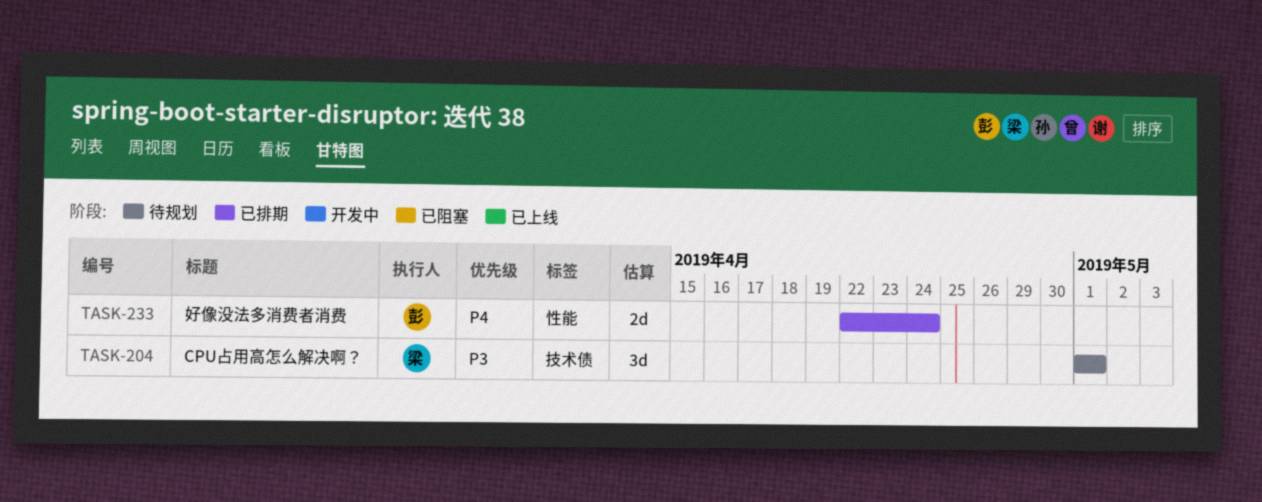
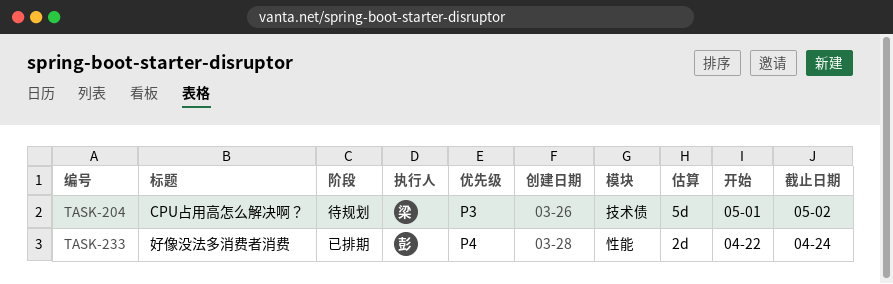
TASK-204, estimate: 3d -> 5d
TASK-204, due: May 1 -> May 2

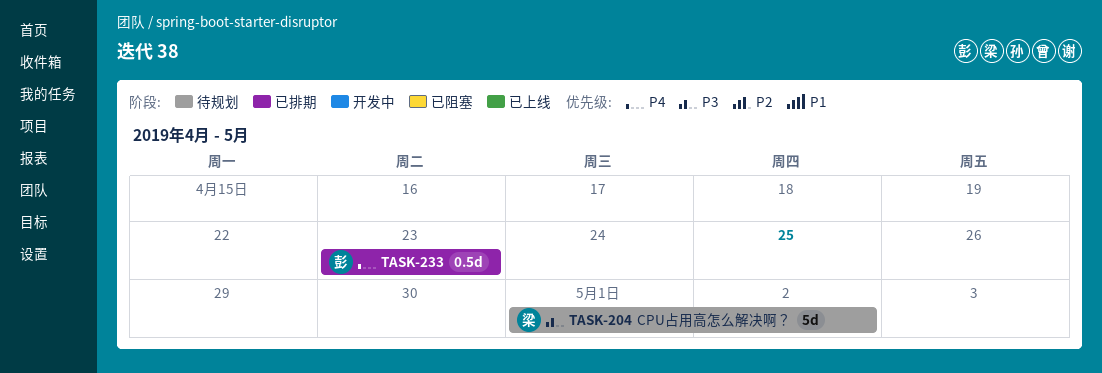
TASK-233, estimate: 2d -> 0.5d
TASK-233, start: Apr 22 -> Apr 23
TASK-233, due: Apr 24 -> Apr 23

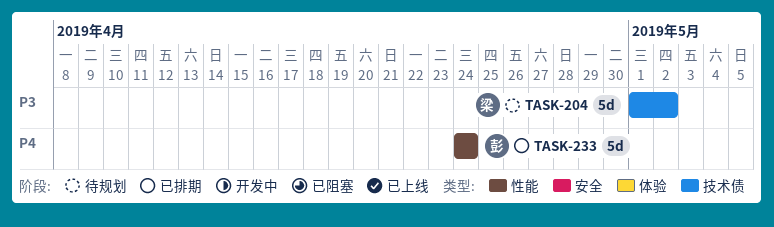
TASK-233, estimate: 0.5d -> 5d
TASK-233, start: Apr 23 -> Apr 24
TASK-233, due: Apr 23 -> Apr 24

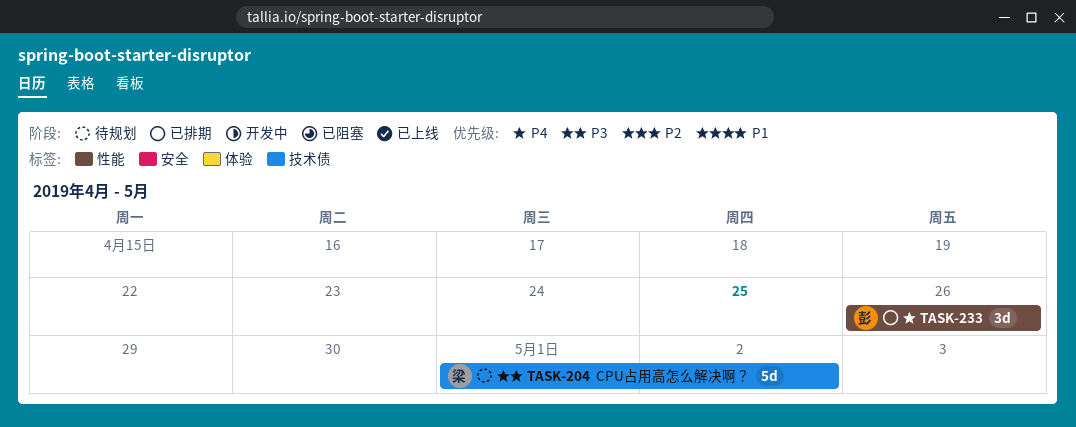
TASK-233, estimate: 5d -> 3d
TASK-233, start: Apr 24 -> Apr 26
TASK-233, due: Apr 24 -> Apr 26

